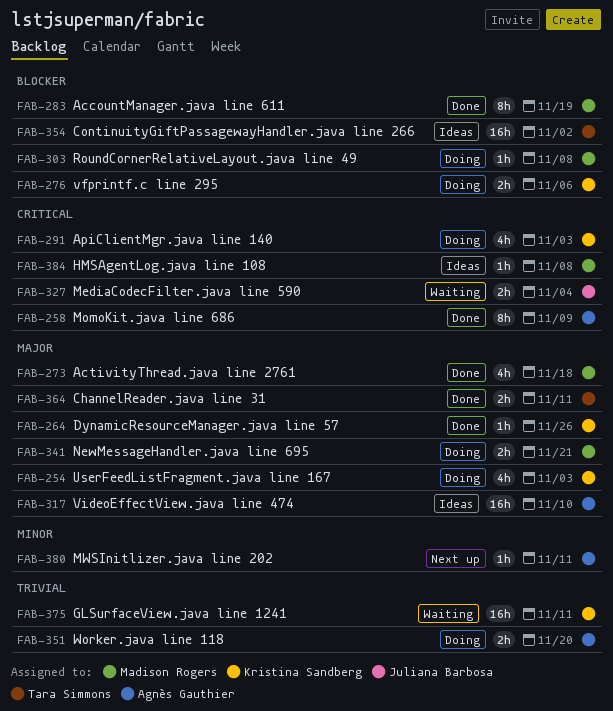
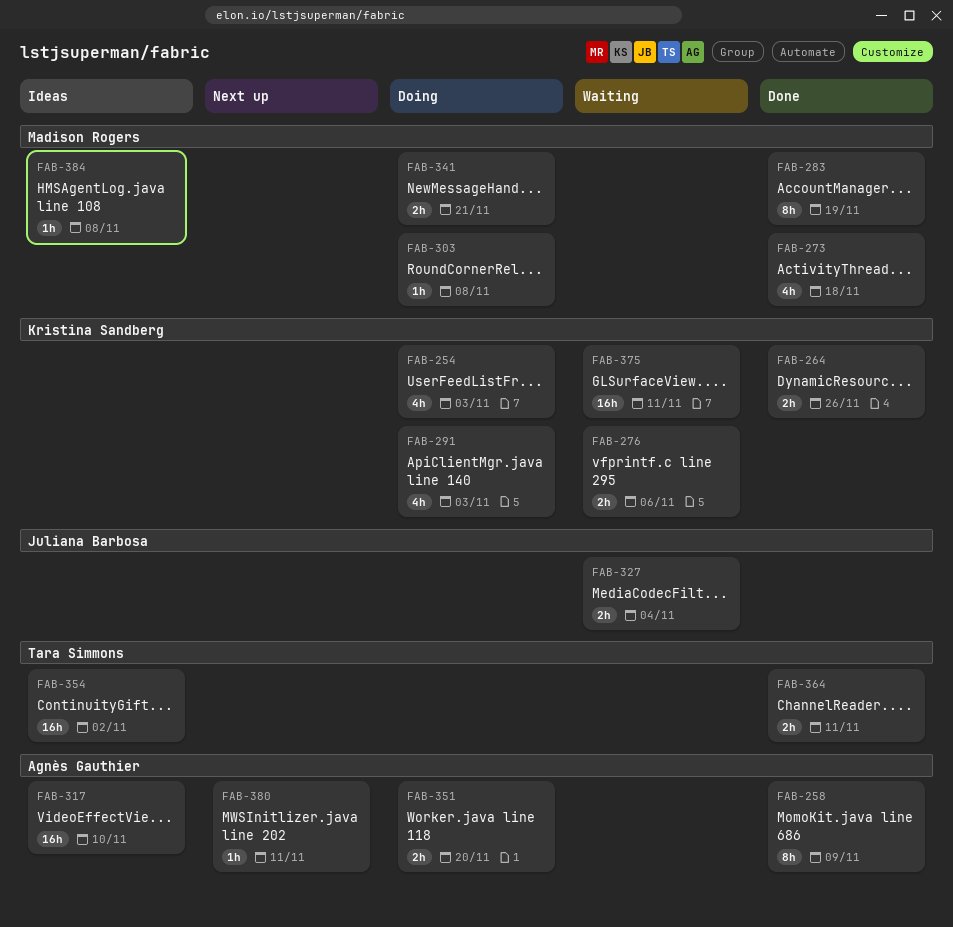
FAB-264, estimate: 1h -> 2h
FAB-276, status: Doing -> Waiting

